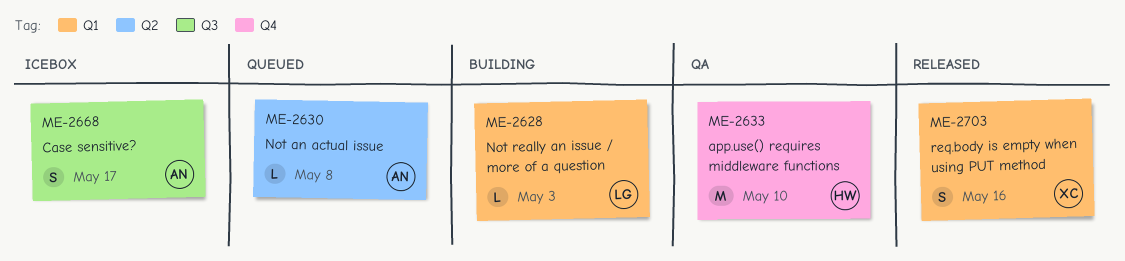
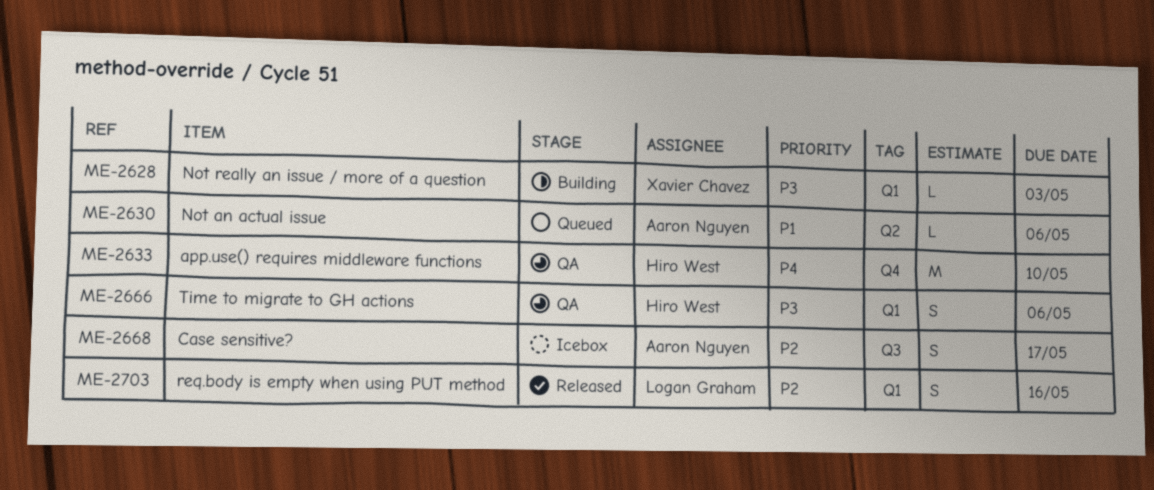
ME-2628, owner: Logan Graham -> Xavier Chavez
ME-2630, due: May 8 -> May 6
ME-2666: none -> present
ME-2703, owner: Xavier Chavez -> Logan Graham

